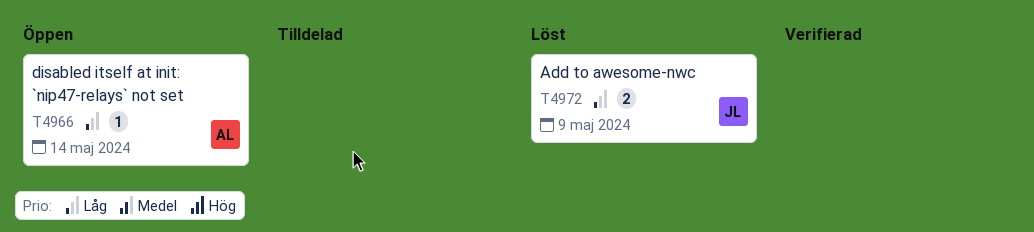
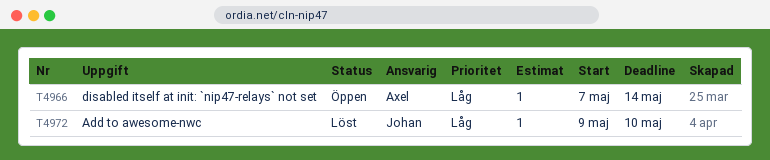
T4972, estimate: 2 -> 1
T4972, due: May 9 -> May 10

